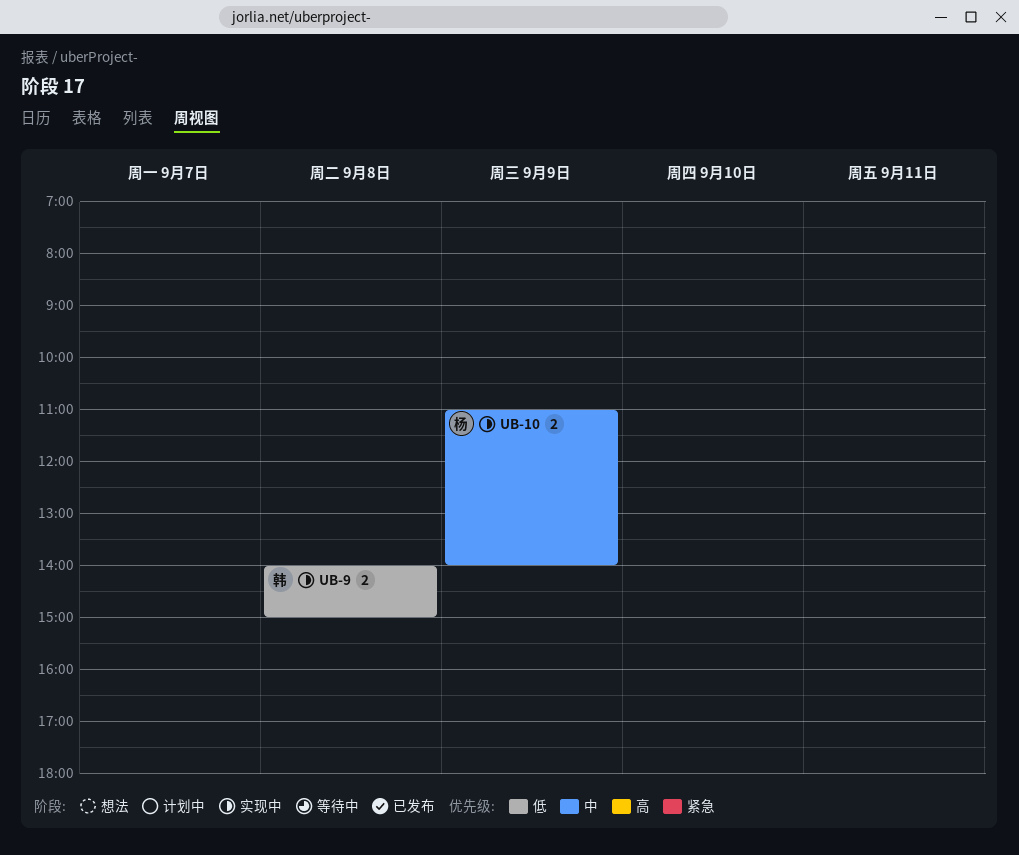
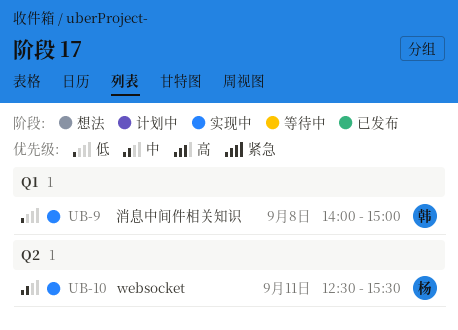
UB-10, day: Sep 9 -> Sep 11
UB-10, begins: 11:00 -> 12:30
UB-10, ends: 14:00 -> 15:30

